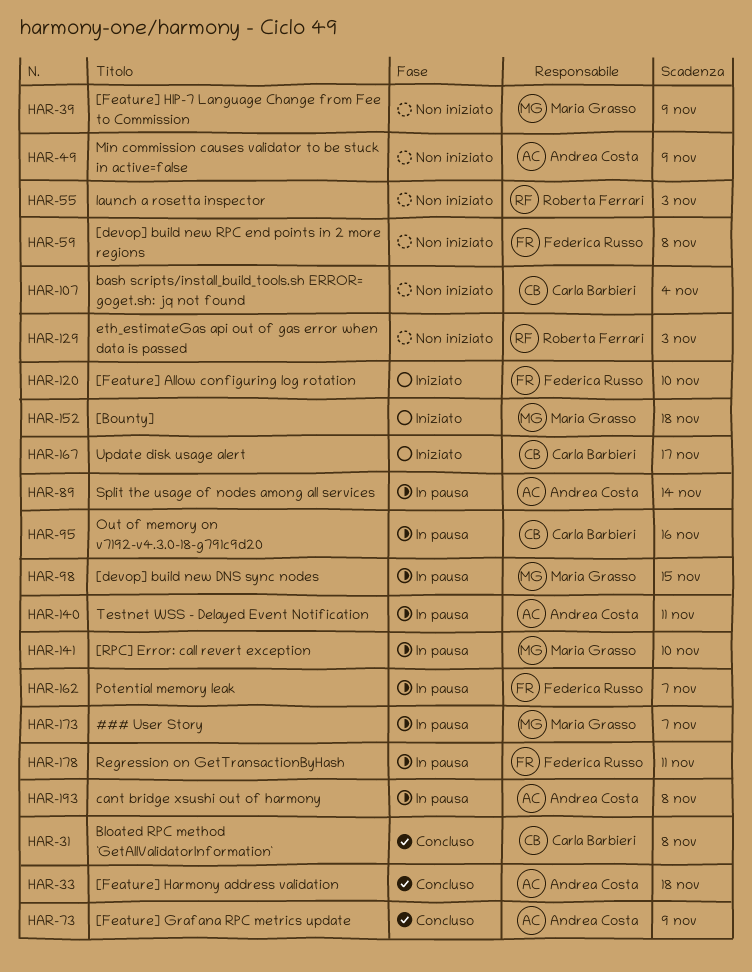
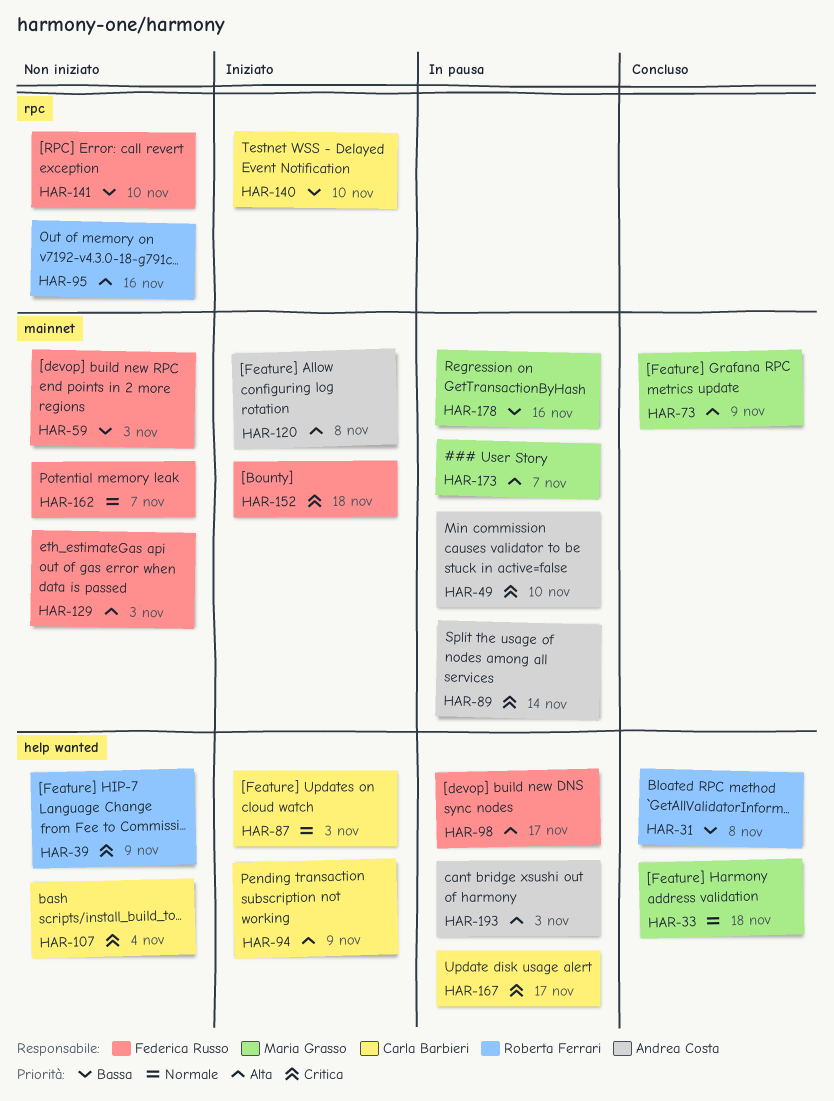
HAR-31, owner: Carla Barbieri -> Roberta Ferrari
HAR-33, owner: Andrea Costa -> Maria Grasso
HAR-39, owner: Maria Grasso -> Roberta Ferrari
HAR-49, status: Non iniziato -> In pausa
HAR-49, due: Nov 9 -> Nov 10
HAR-55: present -> none
HAR-59, due: Nov 8 -> Nov 3
HAR-73, owner: Andrea Costa -> Maria Grasso
HAR-87: none -> present
HAR-94: none -> present
HAR-95, status: In pausa -> Non iniziato
HAR-95, owner: Carla Barbieri -> Roberta Ferrari
HAR-98, owner: Maria Grasso -> Federica Russo
HAR-98, due: Nov 15 -> Nov 17
HAR-120, owner: Federica Russo -> Andrea Costa
HAR-120, due: Nov 10 -> Nov 8
HAR-129, owner: Roberta Ferrari -> Federica Russo
HAR-140, status: In pausa -> Iniziato
HAR-140, owner: Andrea Costa -> Carla Barbieri
HAR-140, due: Nov 11 -> Nov 10
HAR-141, status: In pausa -> Non iniziato
HAR-141, owner: Maria Grasso -> Federica Russo
HAR-152, owner: Maria Grasso -> Federica Russo
HAR-162, status: In pausa -> Non iniziato
HAR-167, status: Iniziato -> In pausa
HAR-178, owner: Federica Russo -> Maria Grasso
HAR-178, due: Nov 11 -> Nov 16
HAR-193, due: Nov 8 -> Nov 3

